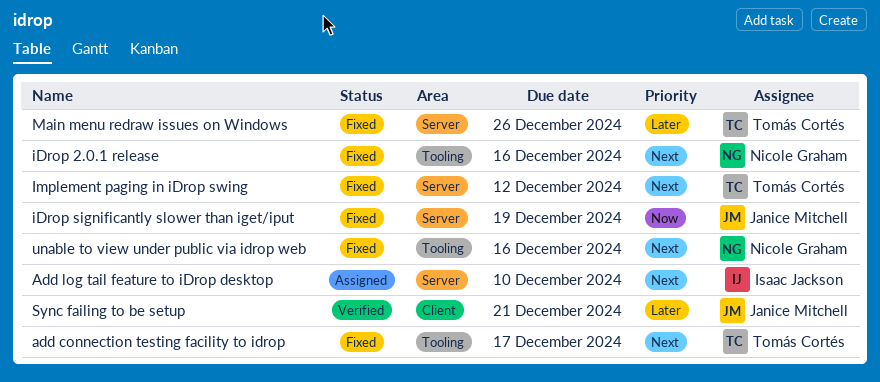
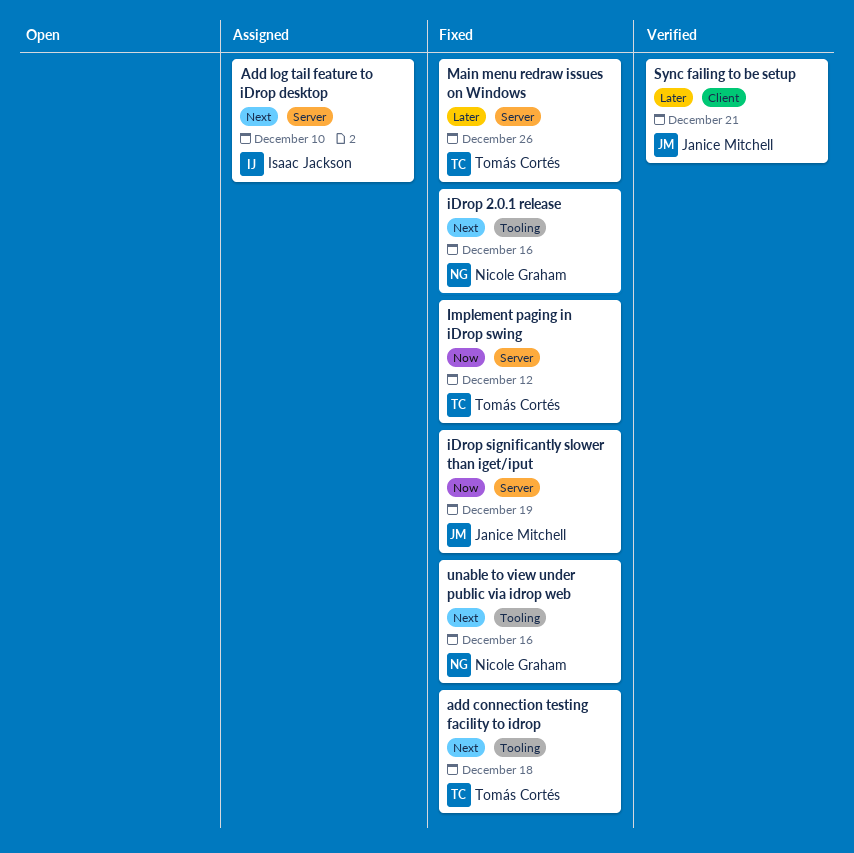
add connection testing facility to idrop, due: Dec 17 -> Dec 18
Implement paging in iDrop swing, priority: Next -> Now

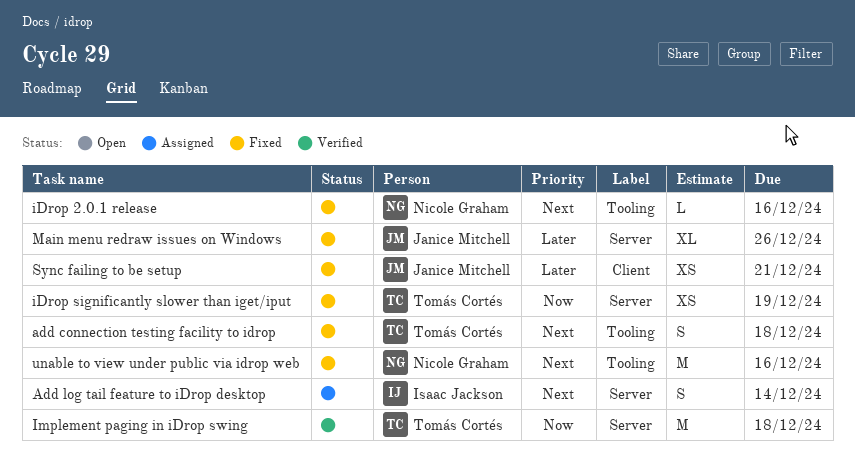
Add log tail feature to iDrop desktop, due: Dec 10 -> Dec 14
iDrop significantly slower than iget/iput, owner: Janice Mitchell -> Tomás Cortés
Implement paging in iDrop swing, status: Fixed -> Verified
Implement paging in iDrop swing, due: Dec 12 -> Dec 18
Main menu redraw issues on Windows, owner: Tomás Cortés -> Janice Mitchell
Sync failing to be setup, status: Verified -> Fixed

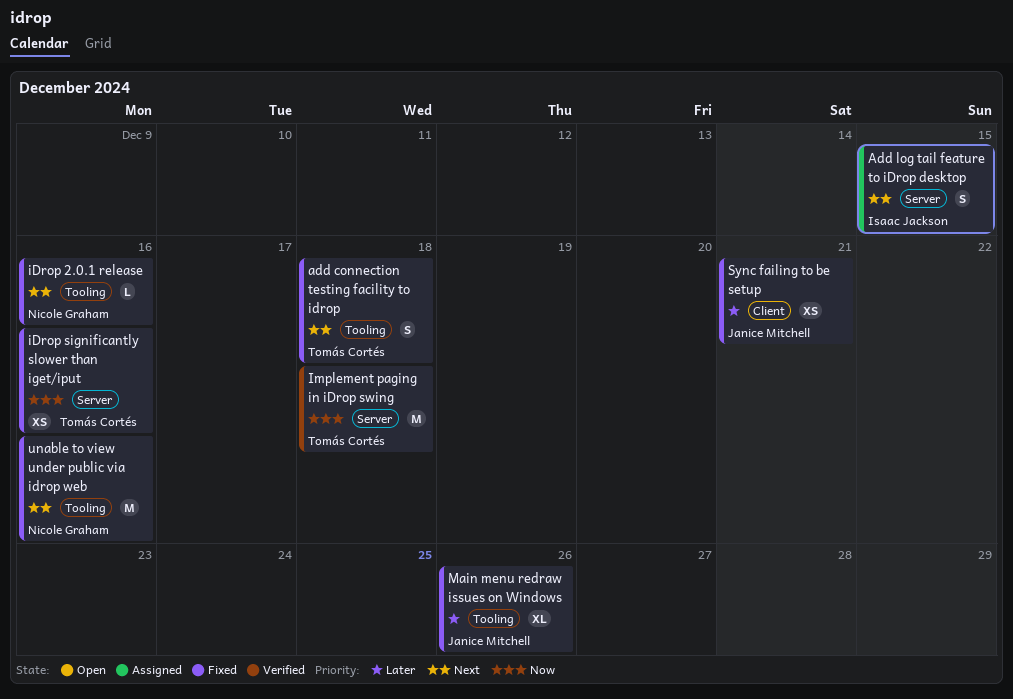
Add log tail feature to iDrop desktop, due: Dec 14 -> Dec 15
iDrop significantly slower than iget/iput, due: Dec 19 -> Dec 16
Main menu redraw issues on Windows, label: Server -> Tooling

